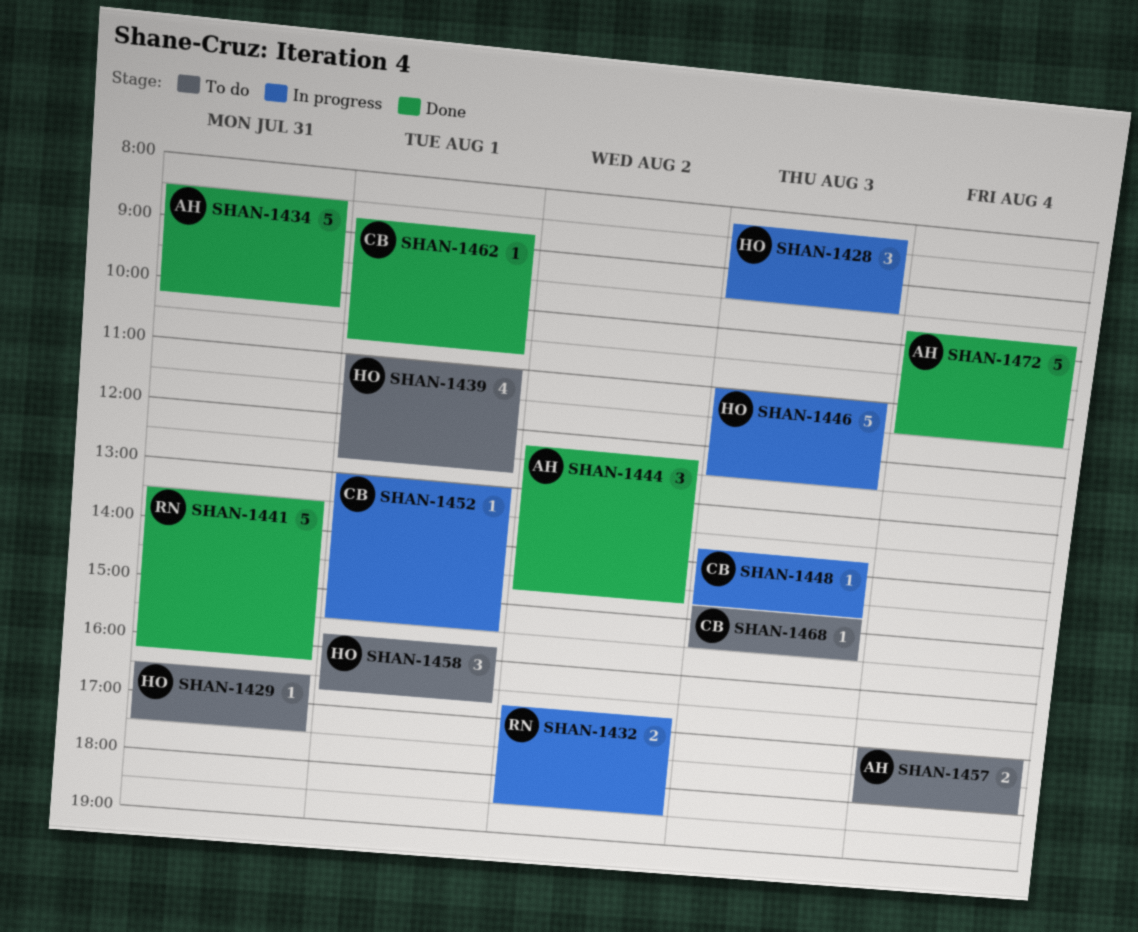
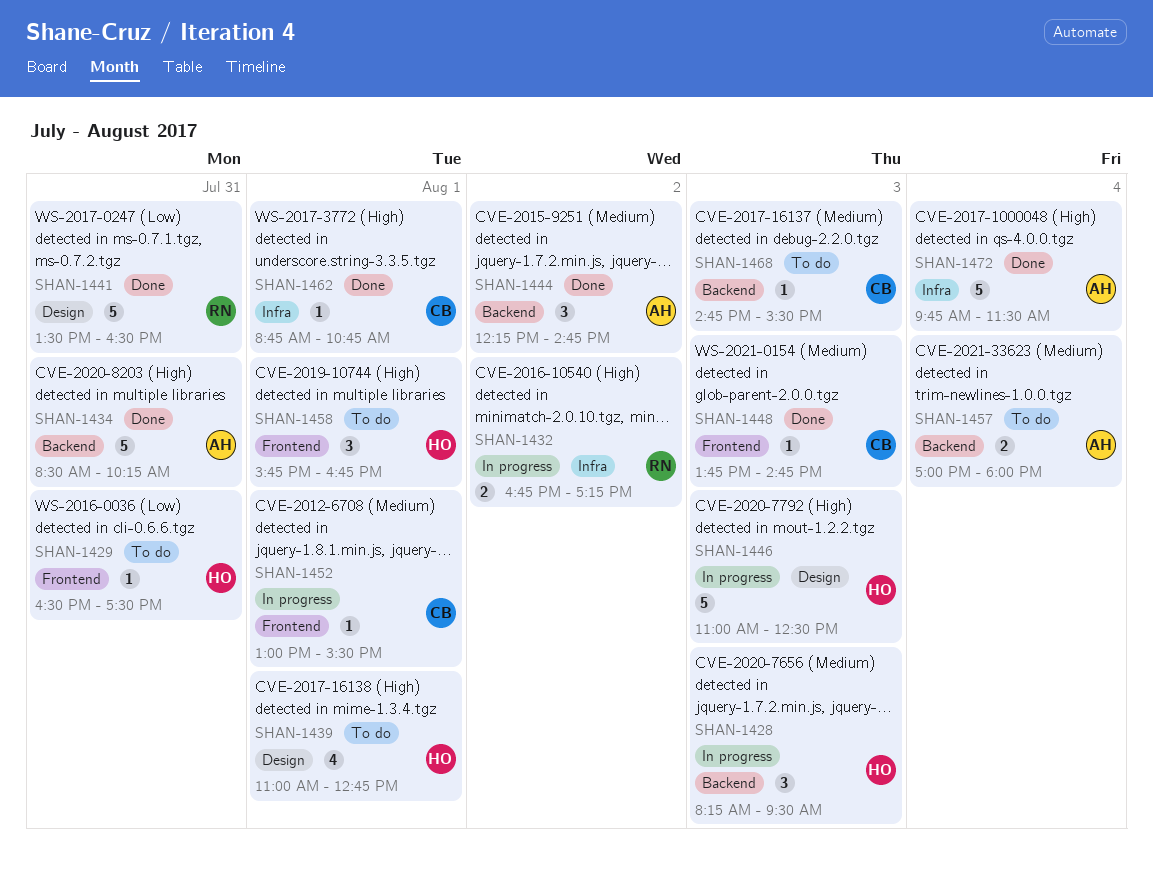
SHAN-1432, ends: 18:30 -> 17:15
SHAN-1441, ends: 16:15 -> 16:30
SHAN-1448, status: In progress -> Done

